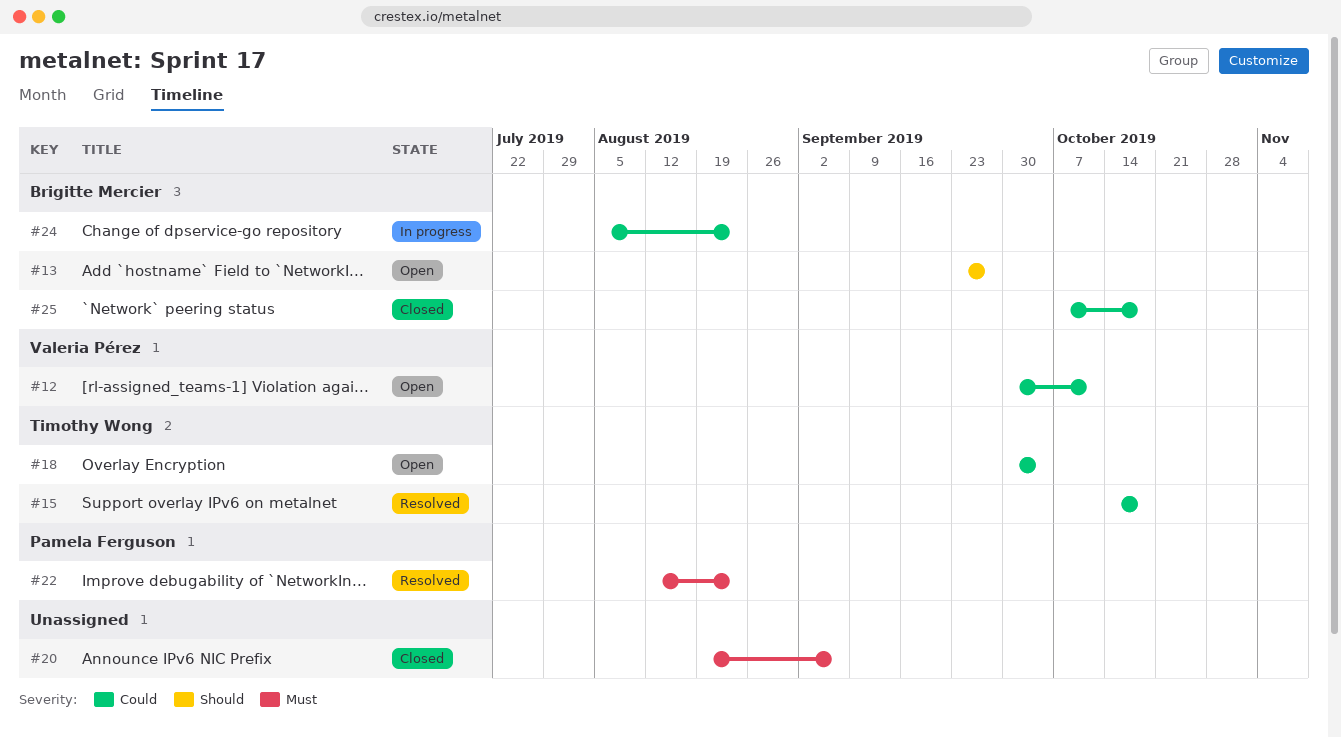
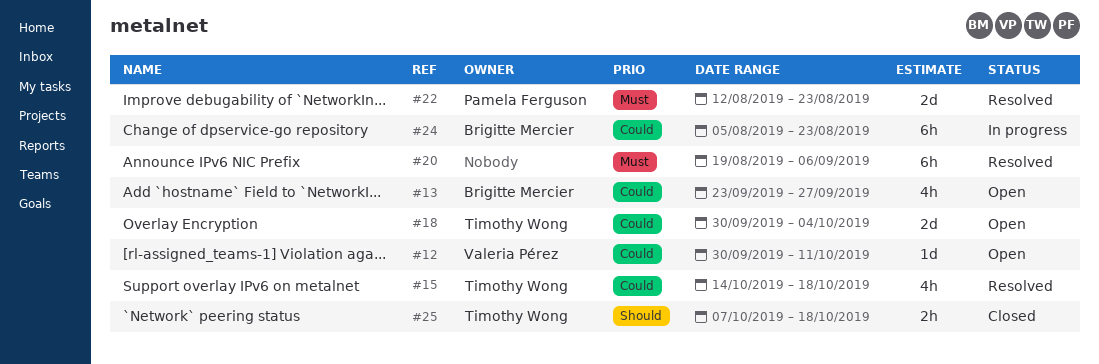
#13, priority: Should -> Could
#20, status: Closed -> Resolved
#25, owner: Brigitte Mercier -> Timothy Wong
#25, priority: Could -> Should

